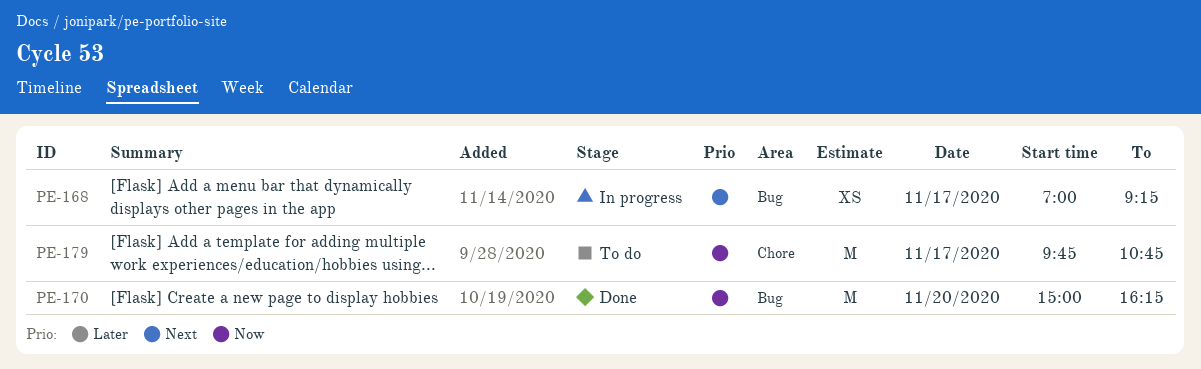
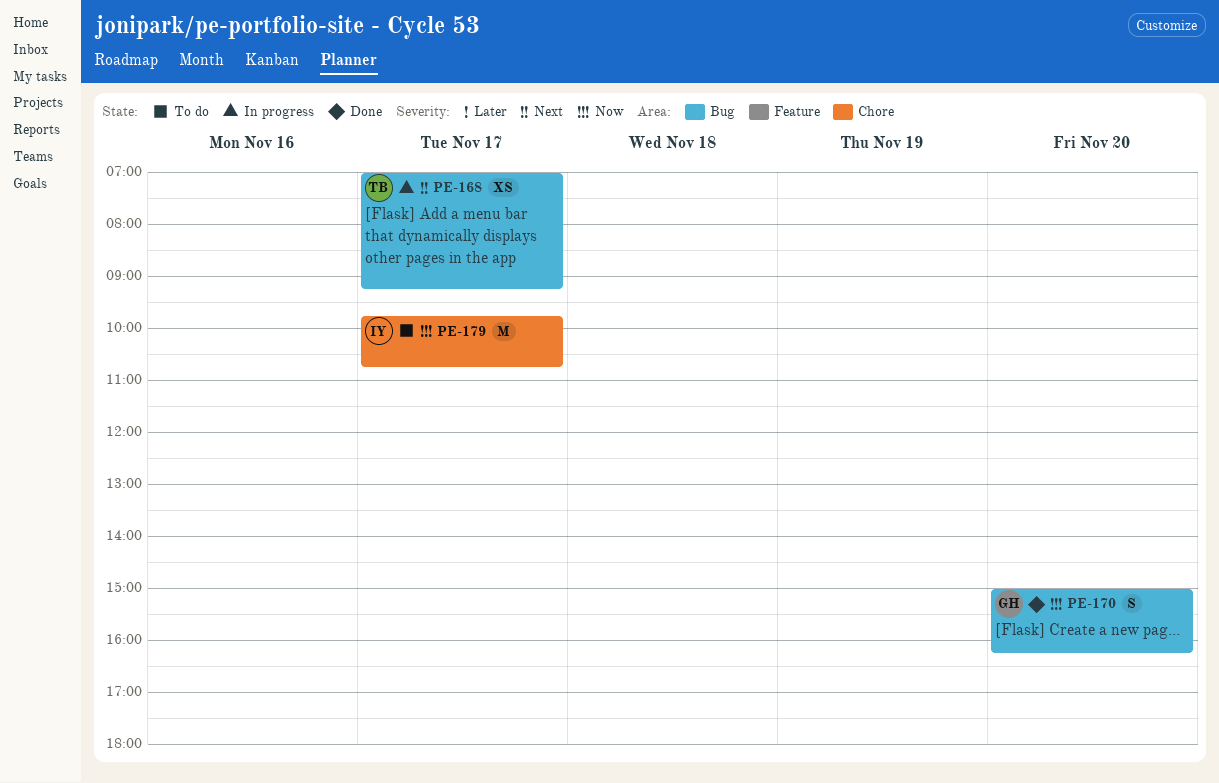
PE-170, estimate: M -> S

